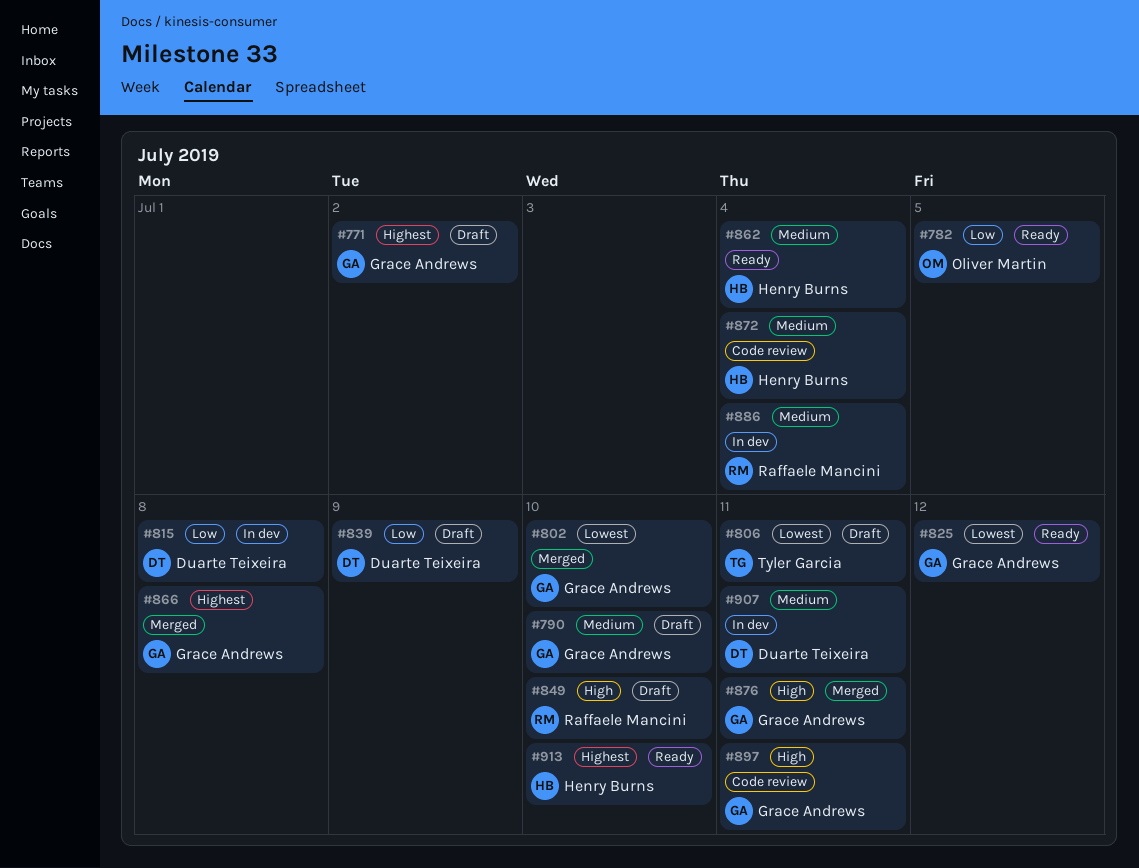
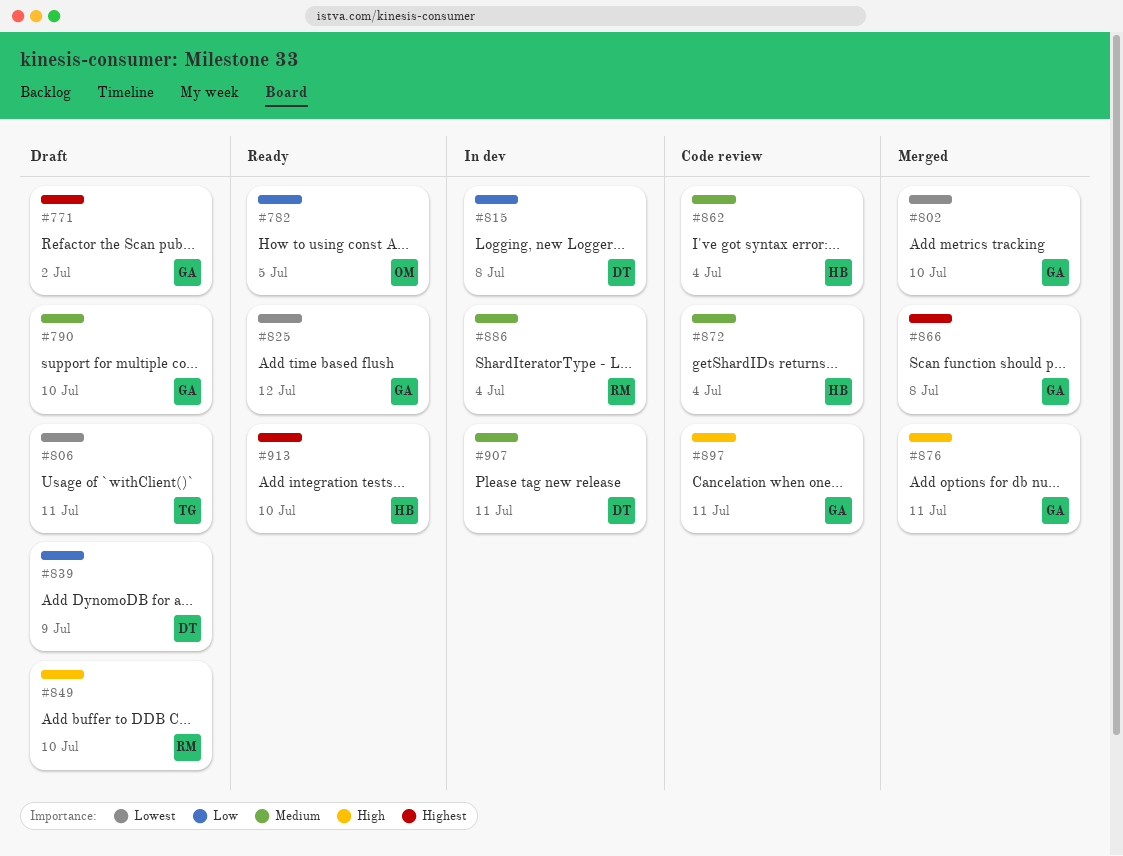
#862, status: Ready -> Code review

